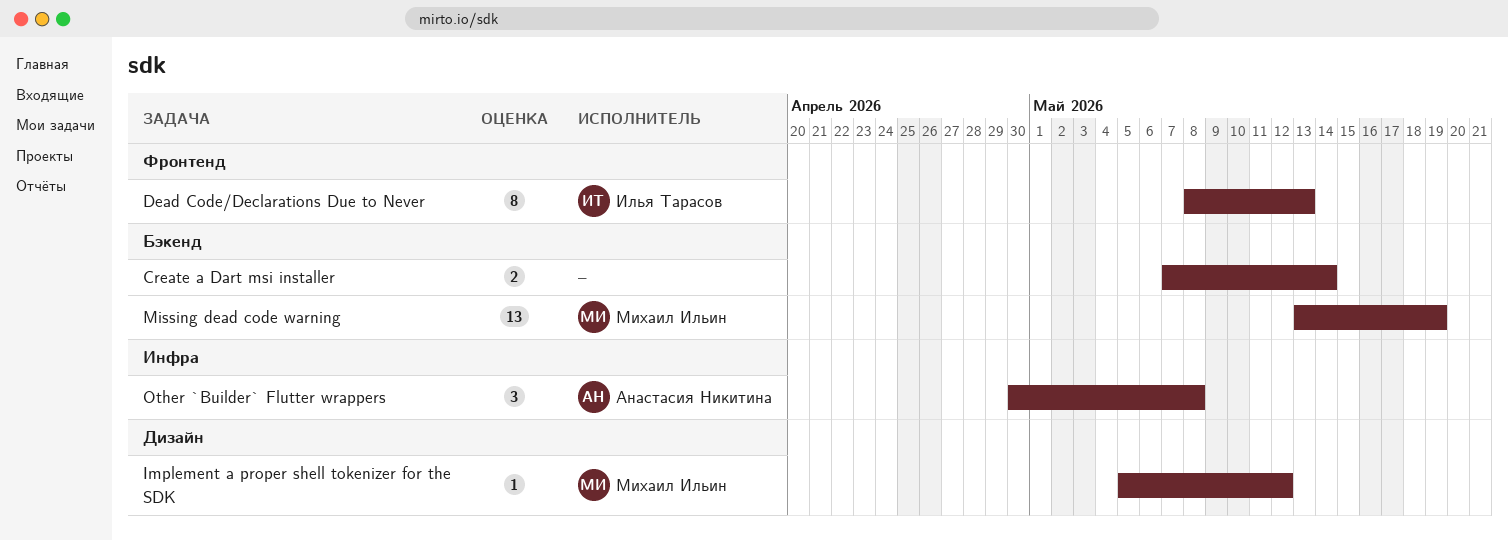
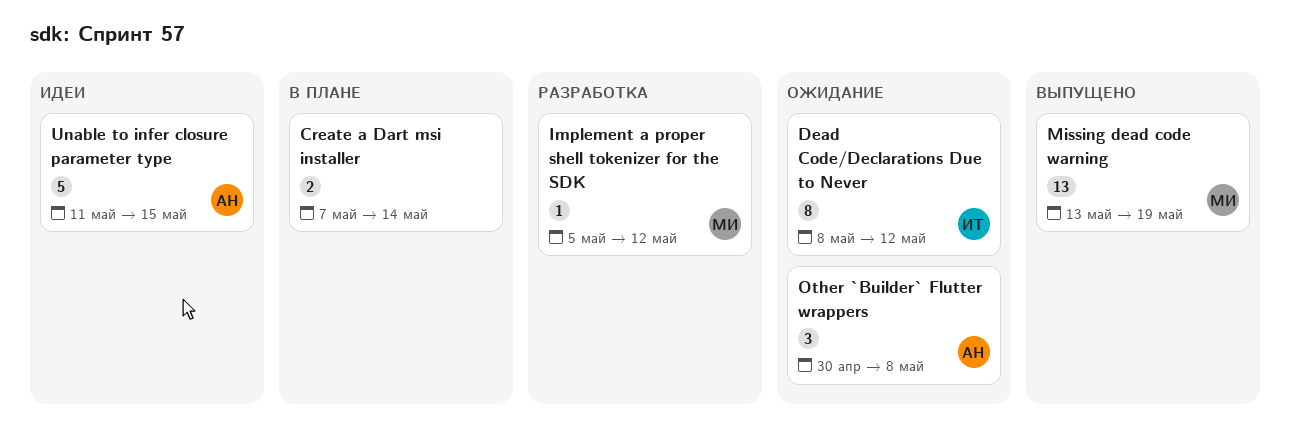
Dead Code/Declarations Due to Never, due: May 13 -> May 12
Unable to infer closure parameter type: none -> present

